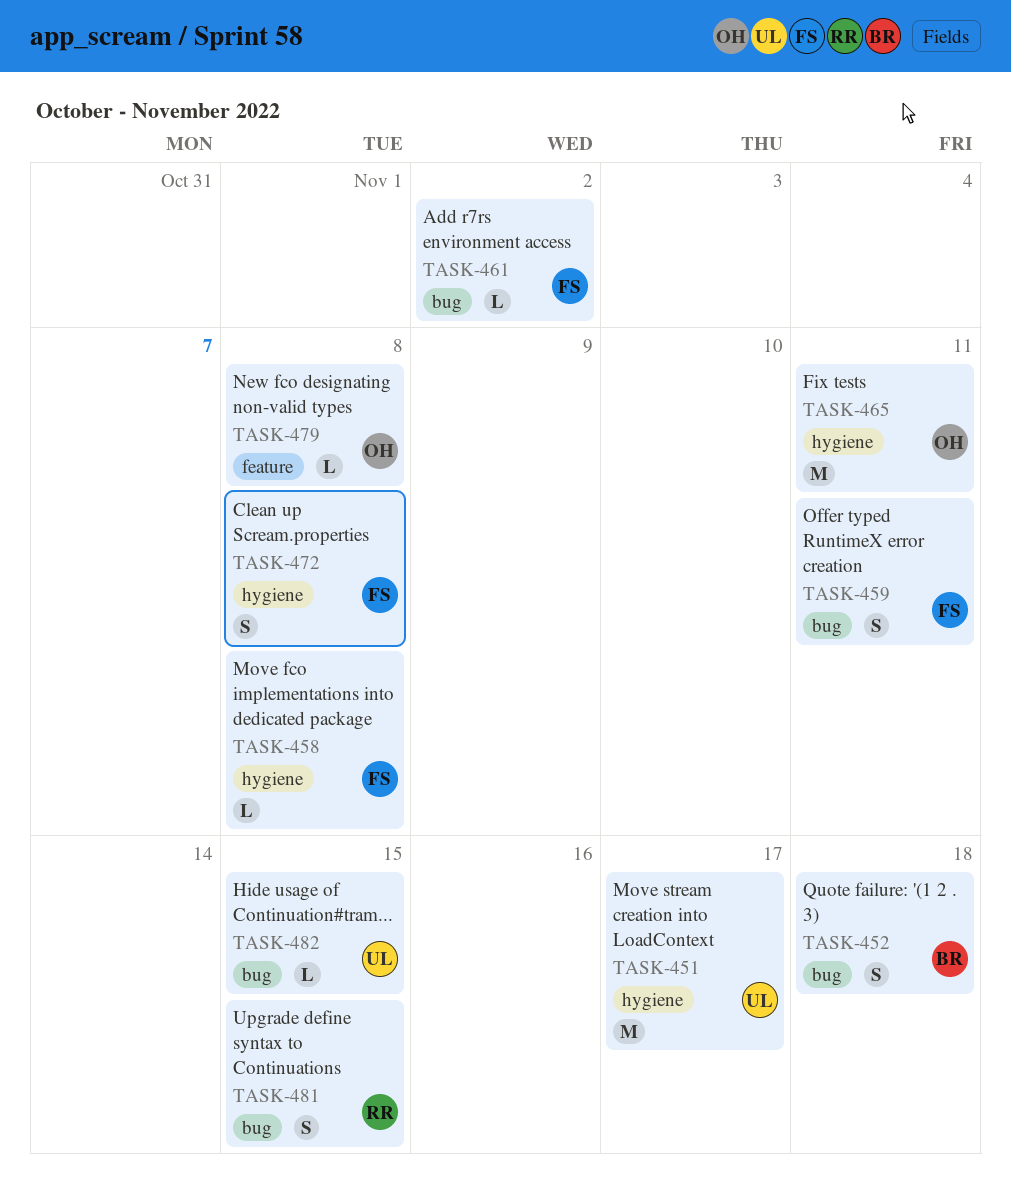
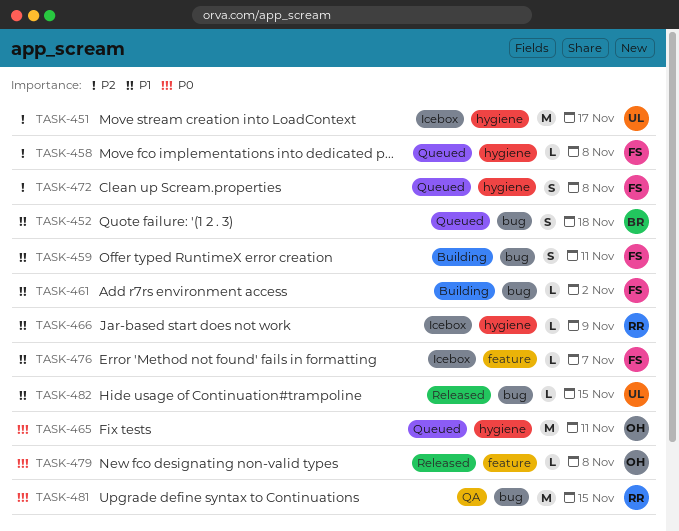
TASK-466: none -> present
TASK-476: none -> present
TASK-481, estimate: S -> M

